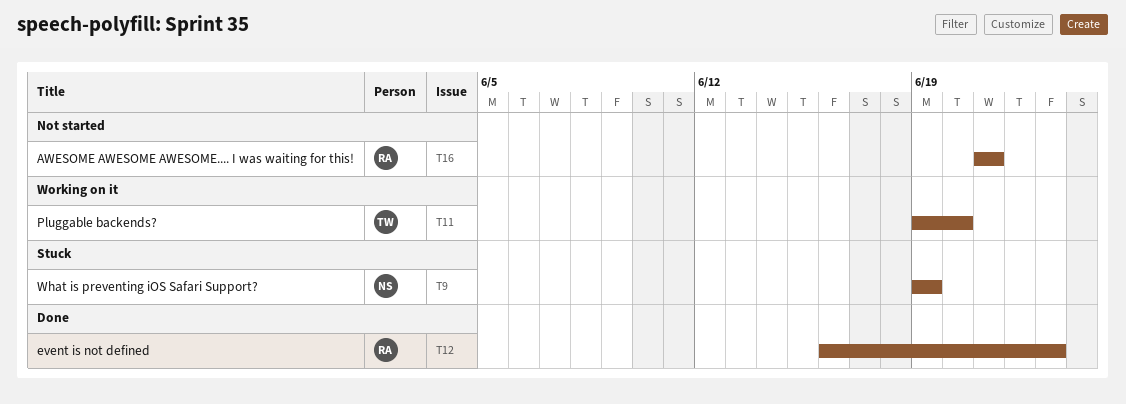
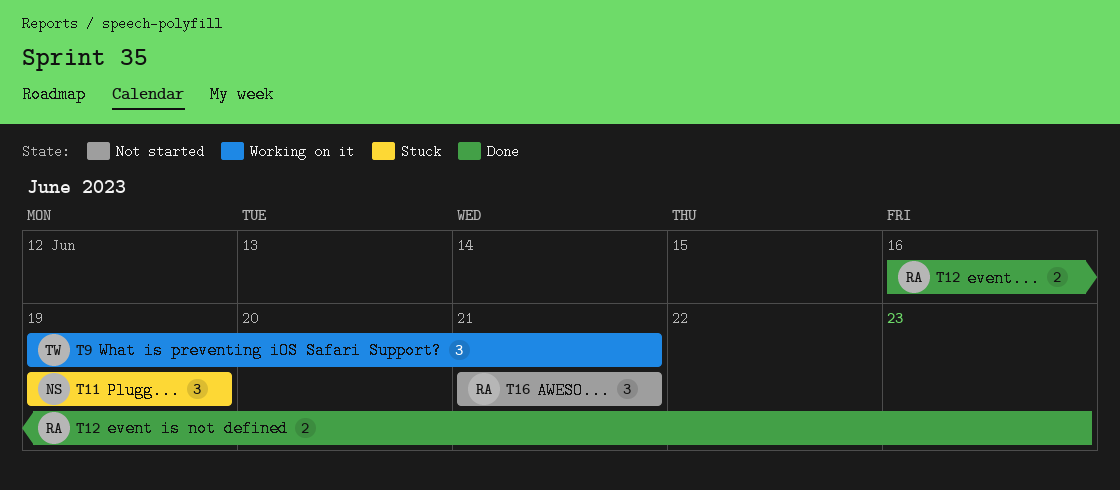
T9, status: Stuck -> Working on it
T9, owner: NS -> TW
T9, due: Jun 19 -> Jun 21
T11, status: Working on it -> Stuck
T11, owner: TW -> NS
T11, due: Jun 20 -> Jun 19

